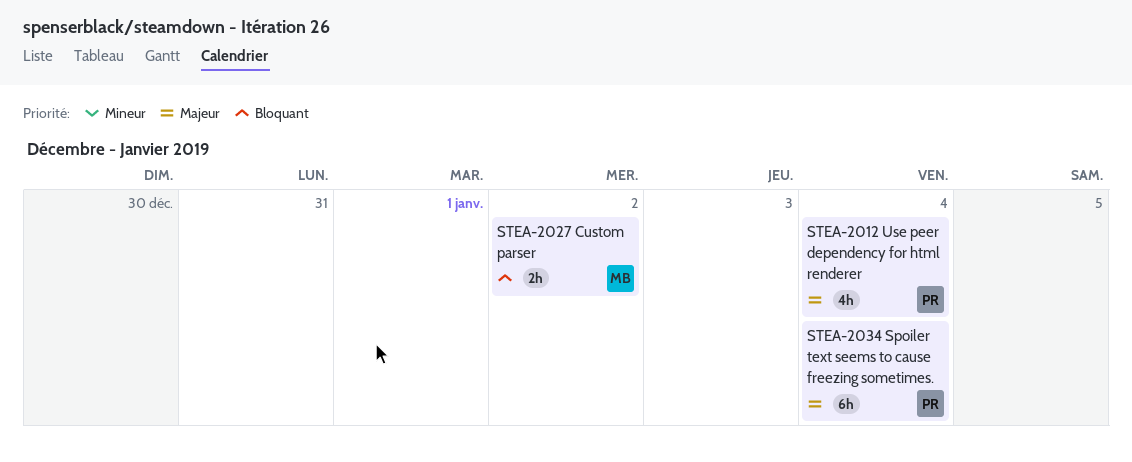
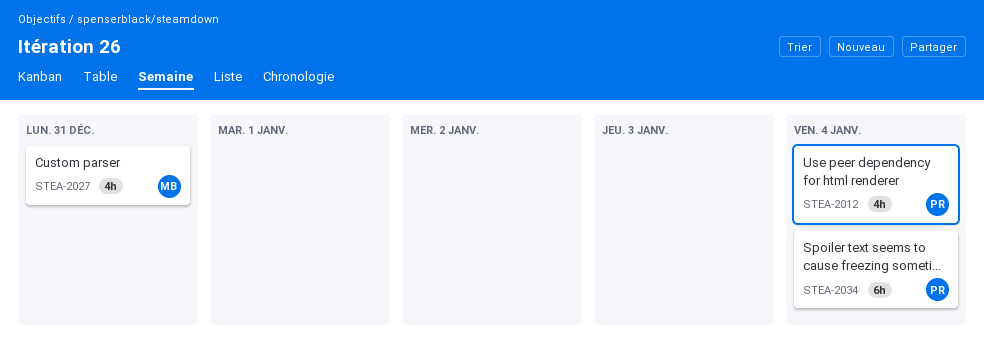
STEA-2027, estimate: 2h -> 4h
STEA-2027, due: Jan 2 -> Dec 31

